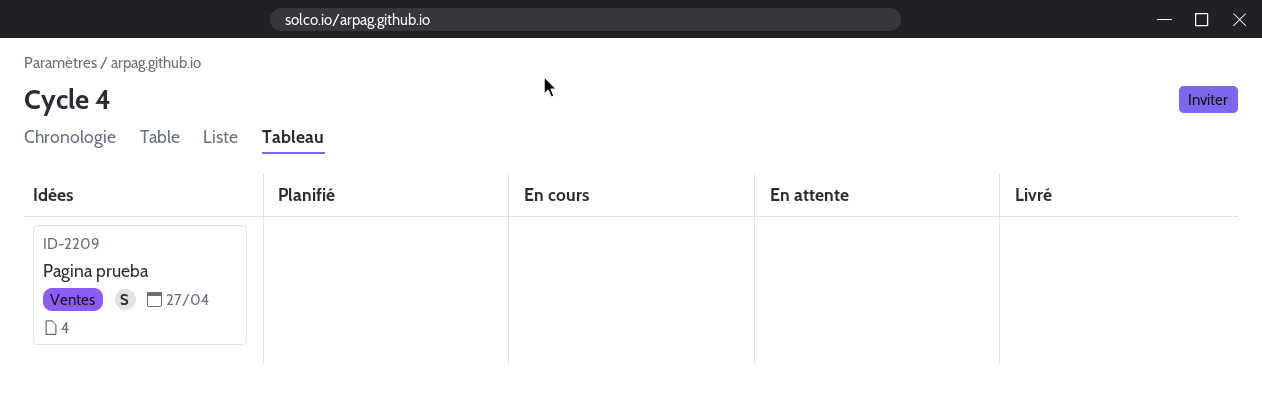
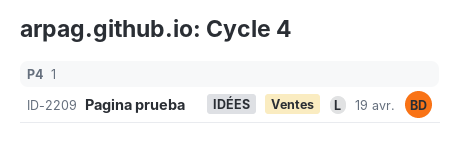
ID-2209, estimate: S -> L
ID-2209, due: Apr 27 -> Apr 19

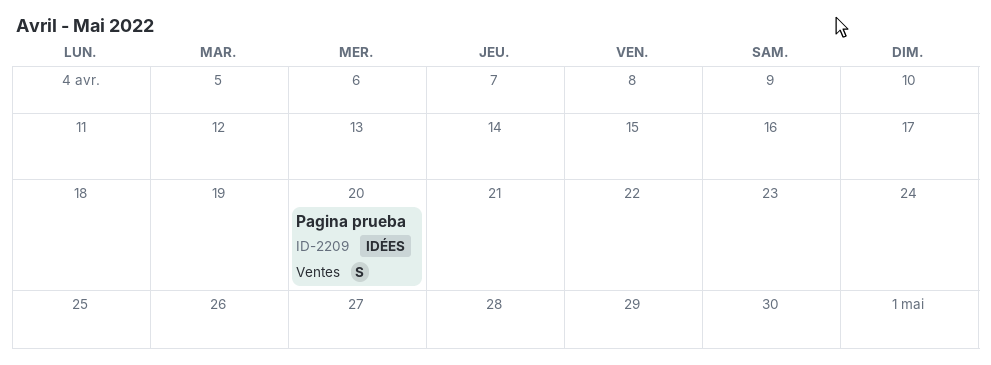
ID-2209, estimate: L -> S
ID-2209, due: Apr 19 -> Apr 20

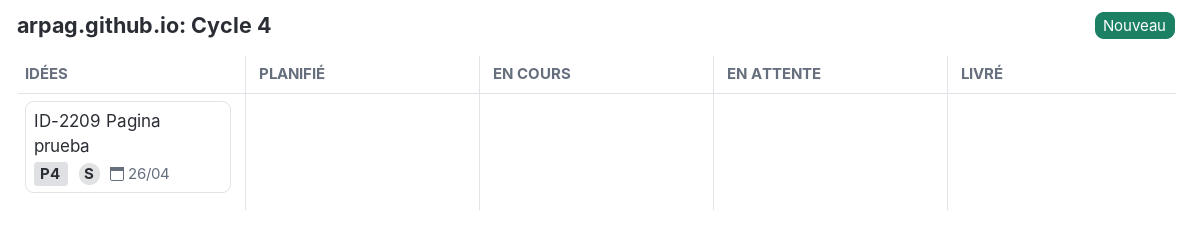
ID-2209, due: Apr 20 -> Apr 26

